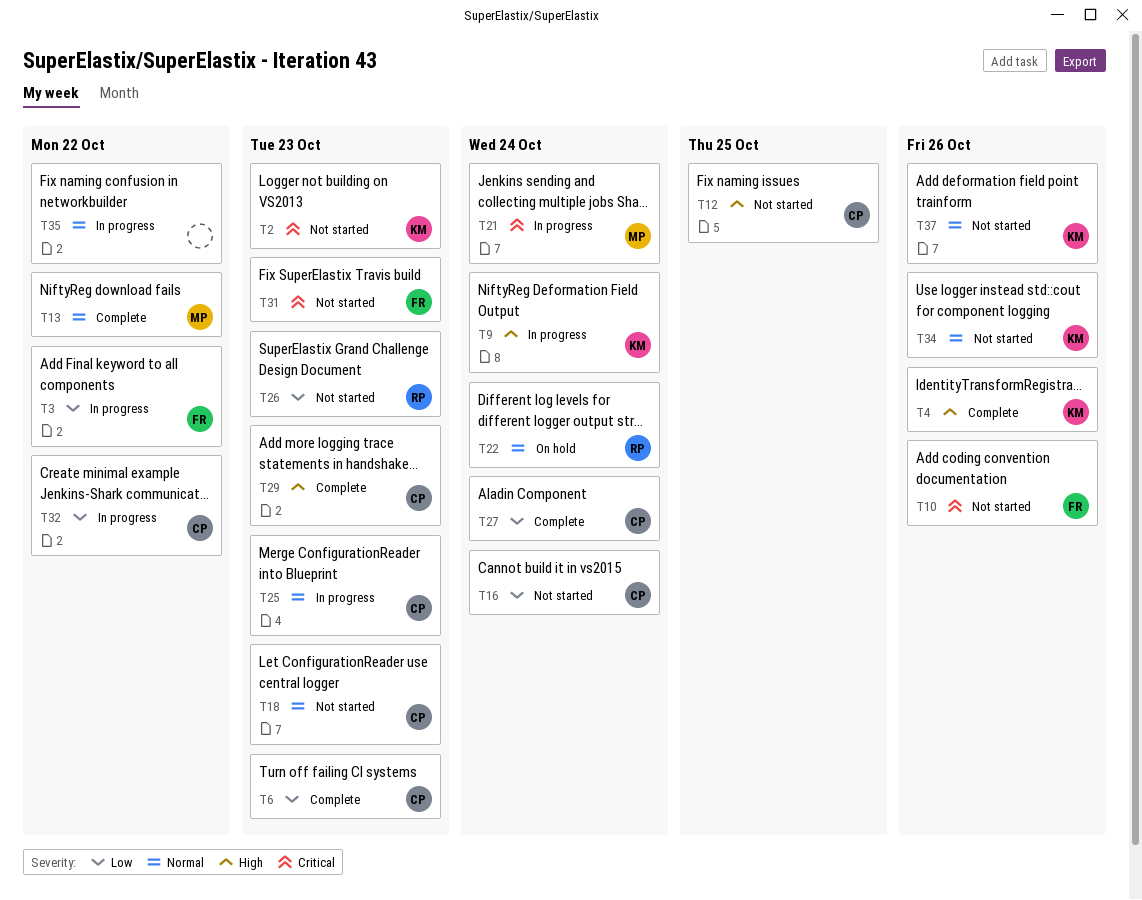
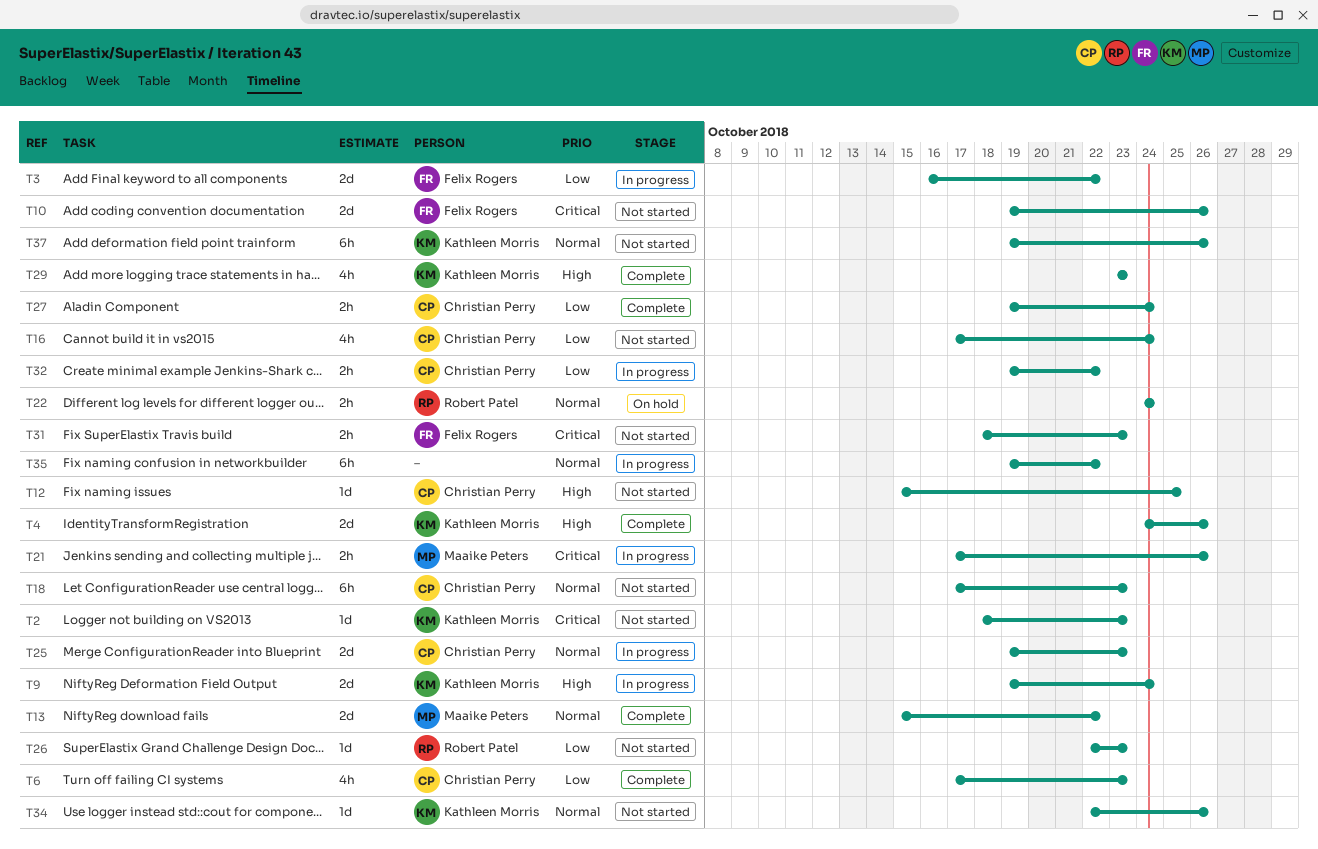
T21, due: Oct 24 -> Oct 26
T29, owner: Christian Perry -> Kathleen Morris

